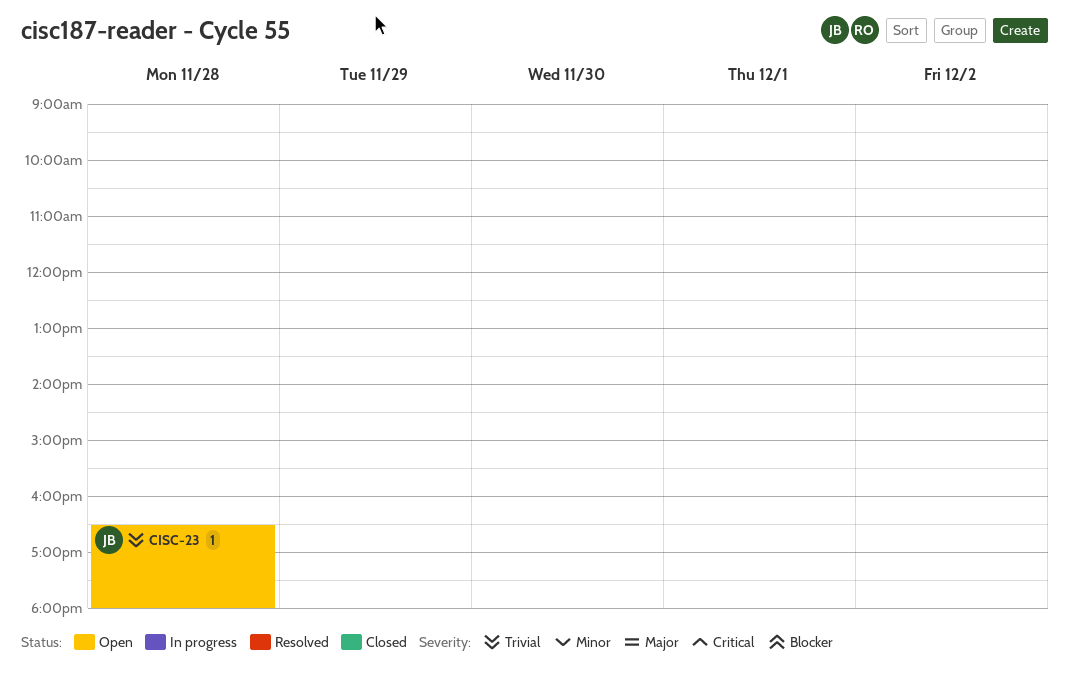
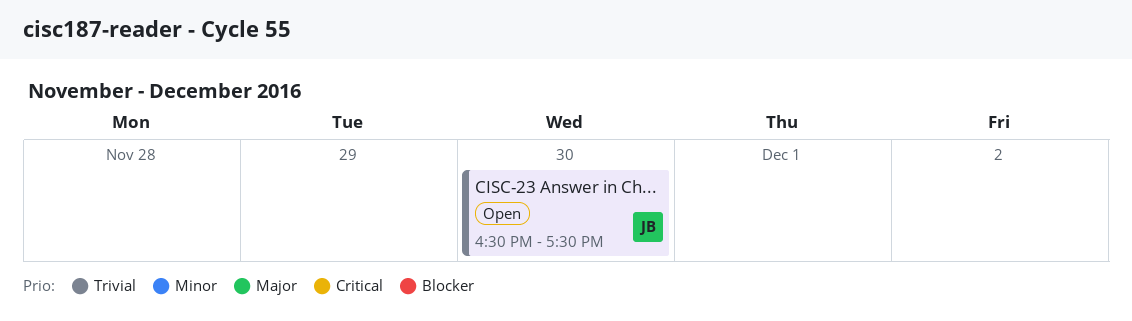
CISC-23, day: Nov 28 -> Nov 30
CISC-23, ends: 18:00 -> 17:30

